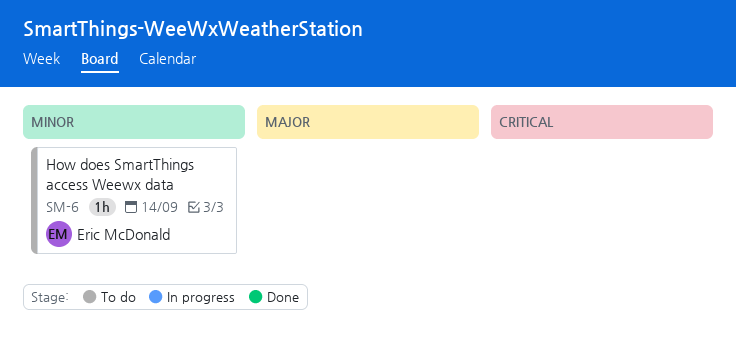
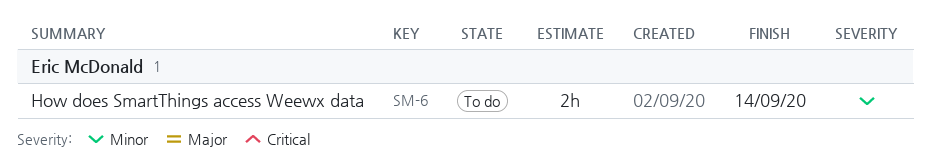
SM-6, estimate: 1h -> 2h

